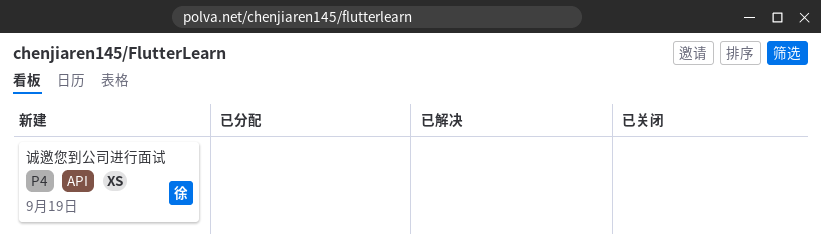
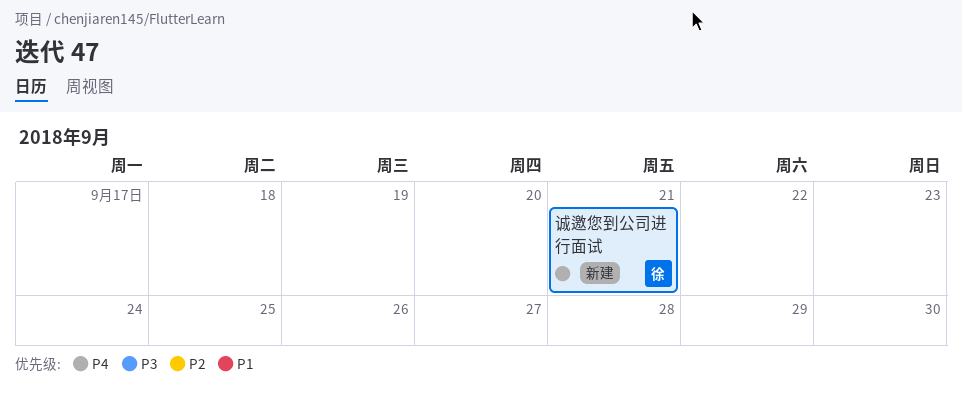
诚邀您到公司进行面试, due: Sep 19 -> Sep 21

